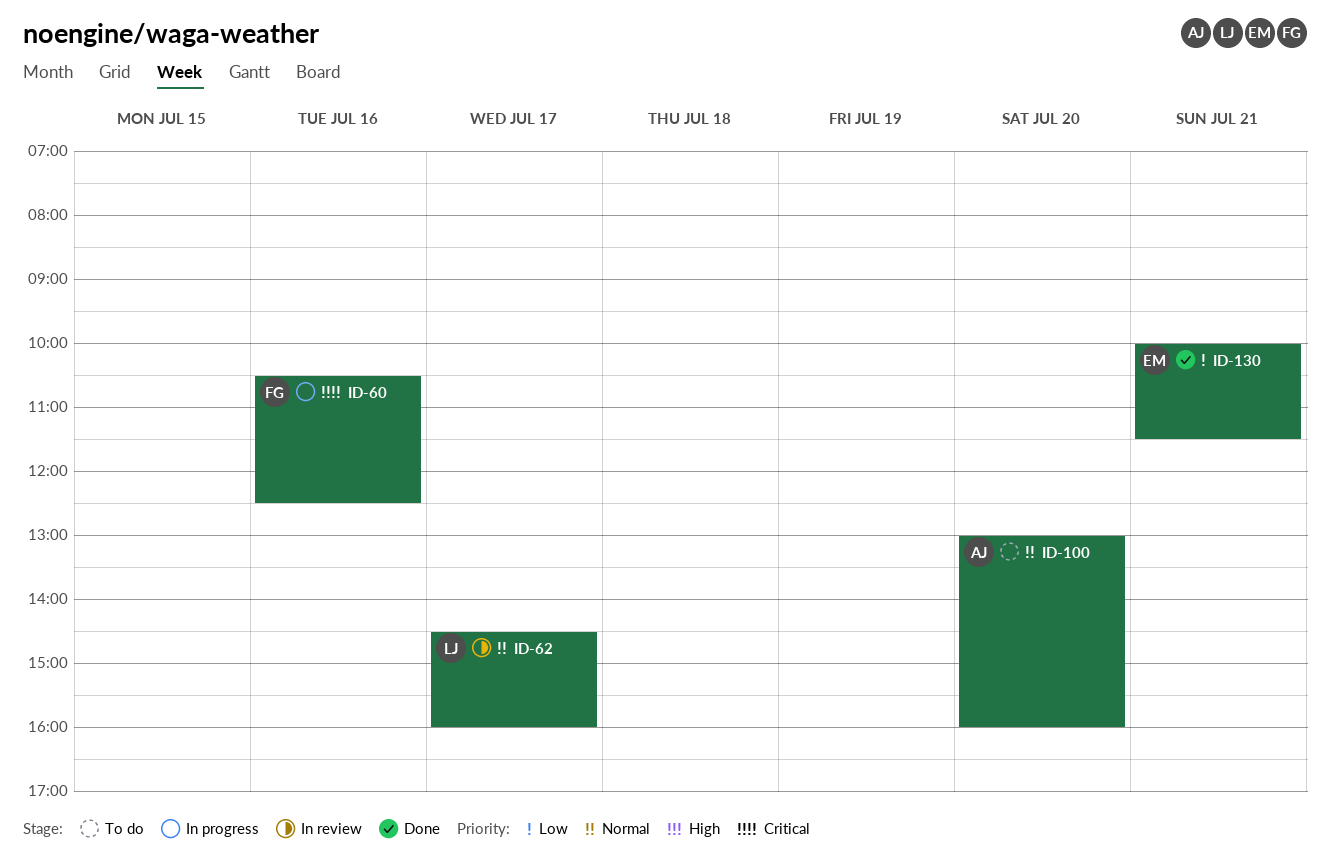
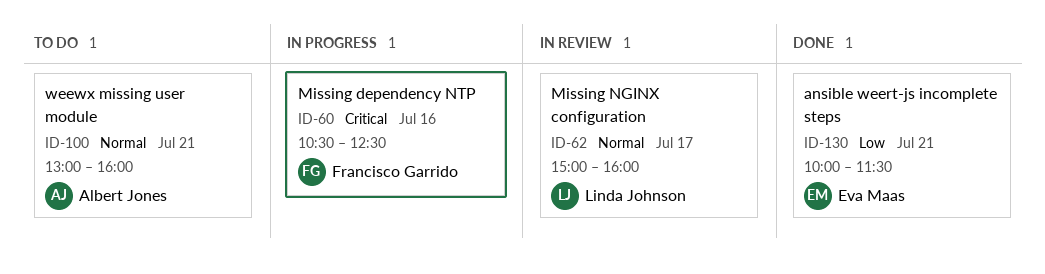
ID-62, begins: 14:30 -> 15:00
ID-100, day: Jul 20 -> Jul 21

